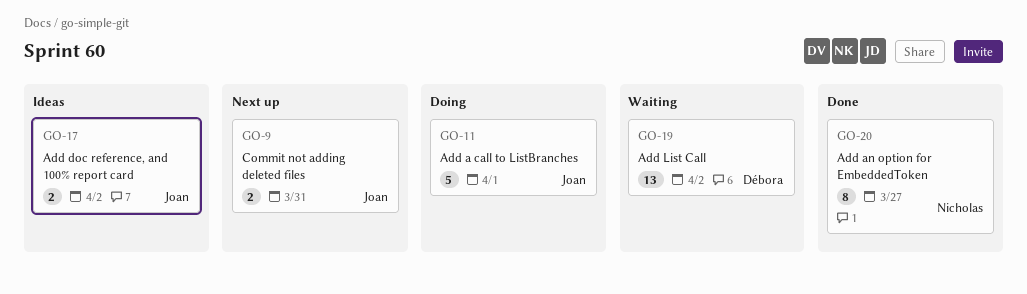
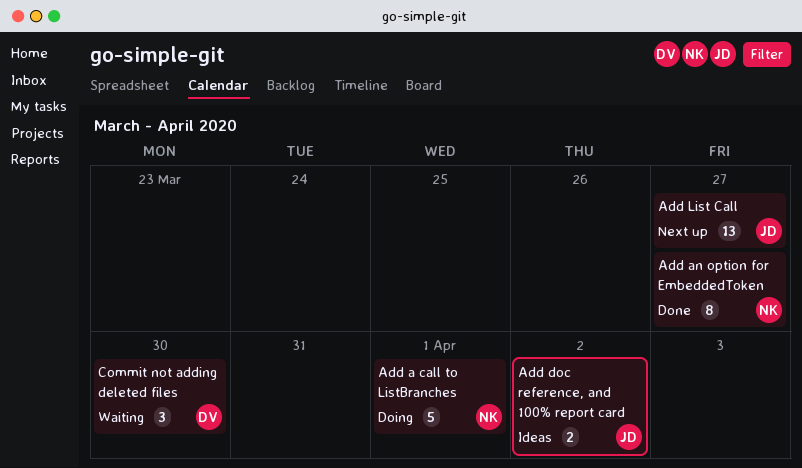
Add a call to ListBranches, owner: Joan -> Nicholas
Add List Call, status: Waiting -> Next up
Add List Call, owner: Débora -> Joan
Add List Call, due: Apr 2 -> Mar 27
Commit not adding deleted files, status: Next up -> Waiting
Commit not adding deleted files, owner: Joan -> Débora
Commit not adding deleted files, estimate: 2 -> 3
Commit not adding deleted files, due: Mar 31 -> Mar 30

